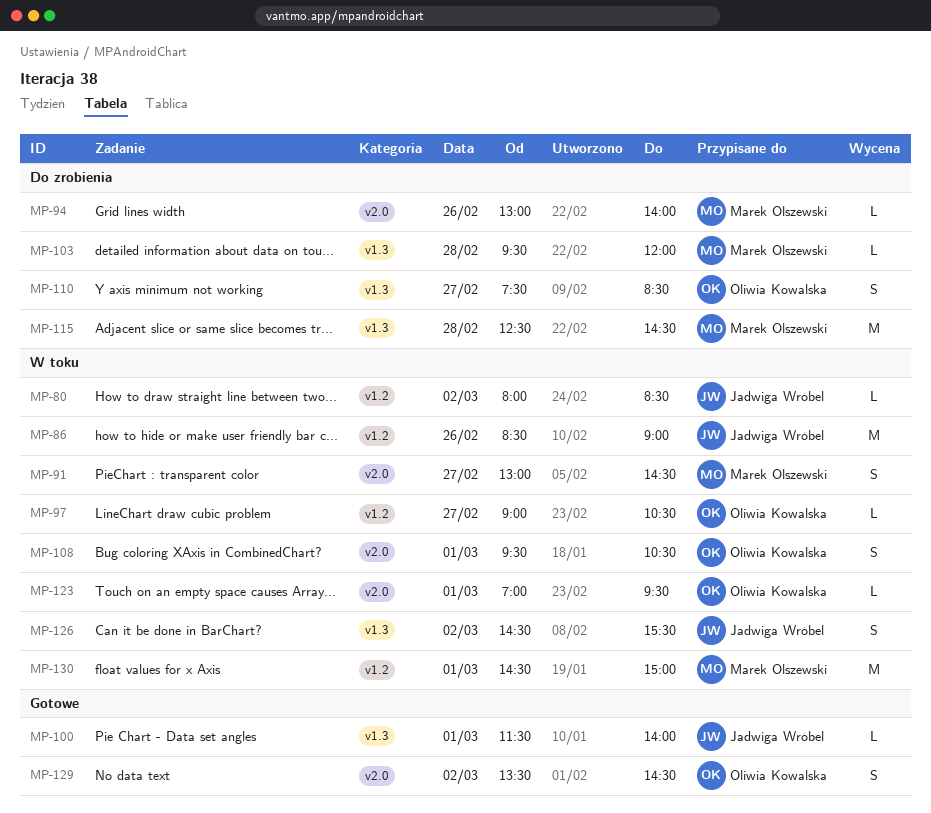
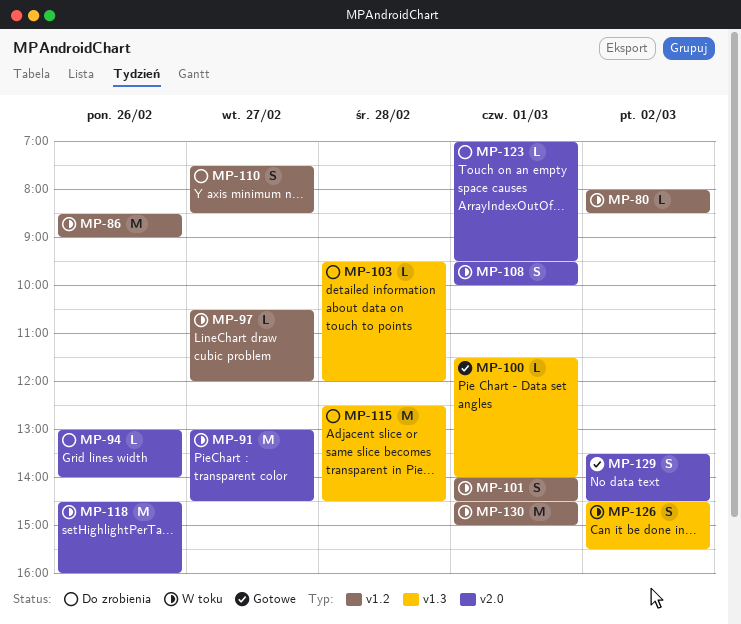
MP-91, estimate: S -> M
MP-97, begins: 09:00 -> 10:30
MP-97, ends: 10:30 -> 12:00
MP-101: none -> present
MP-108, ends: 10:30 -> 10:00
MP-110, label: v1.3 -> v1.2
MP-118: none -> present
MP-123, status: W toku -> Do zrobienia

